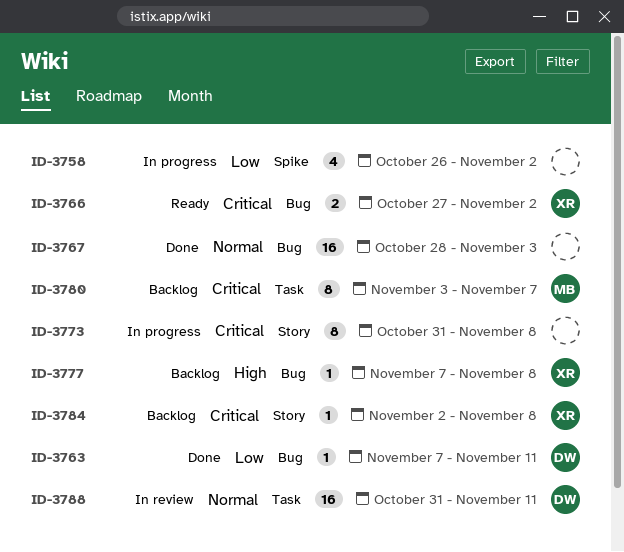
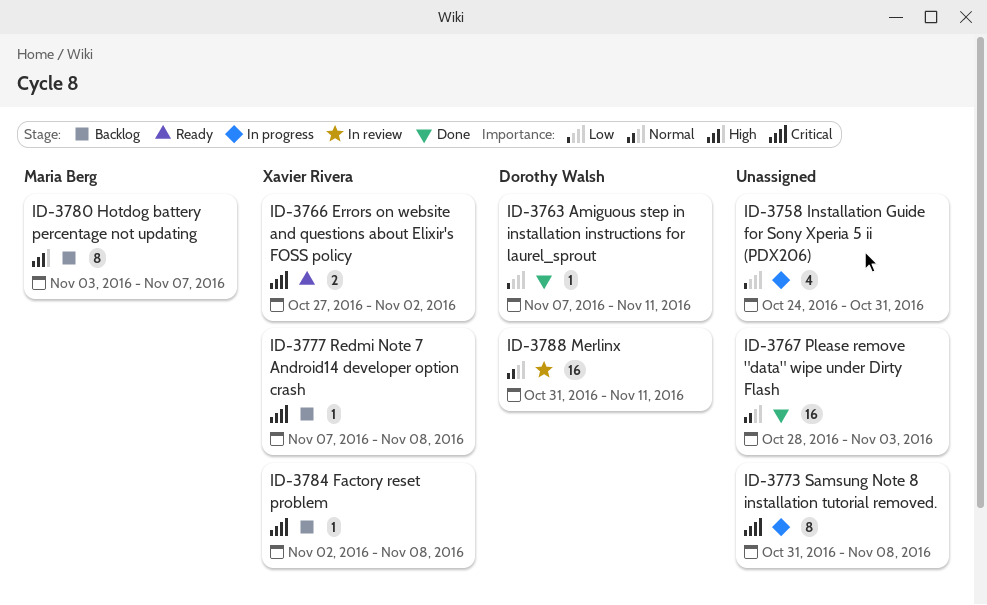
ID-3758, start: Oct 26 -> Oct 24
ID-3758, due: Nov 2 -> Oct 31
ID-3777, priority: High -> Critical
ID-3780, priority: Critical -> High

